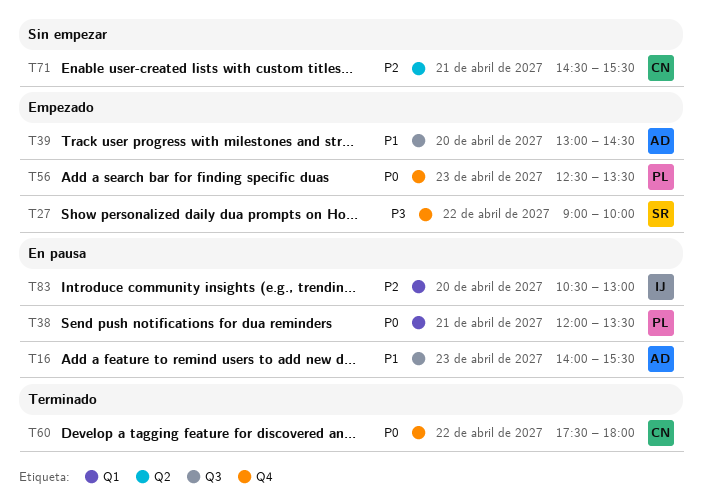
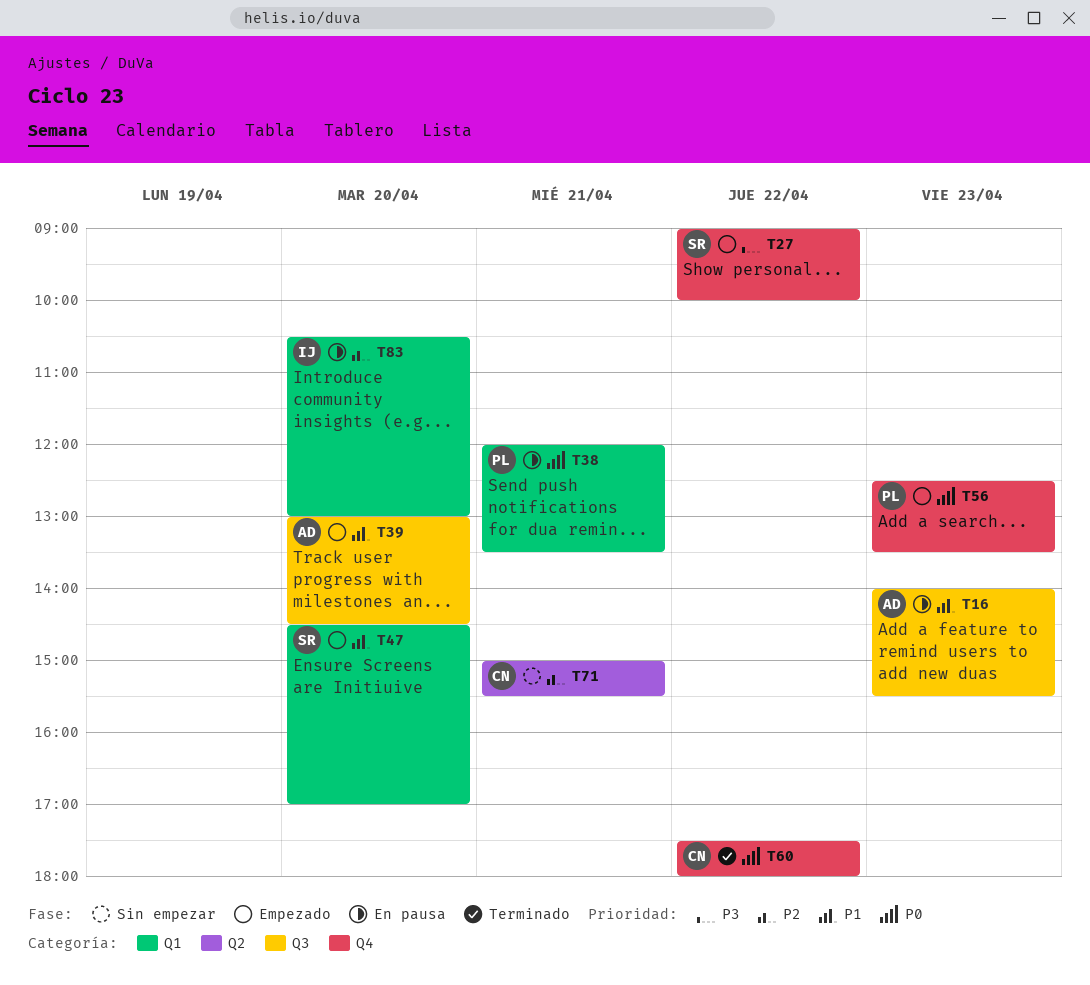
T47: none -> present
T71, begins: 14:30 -> 15:00

